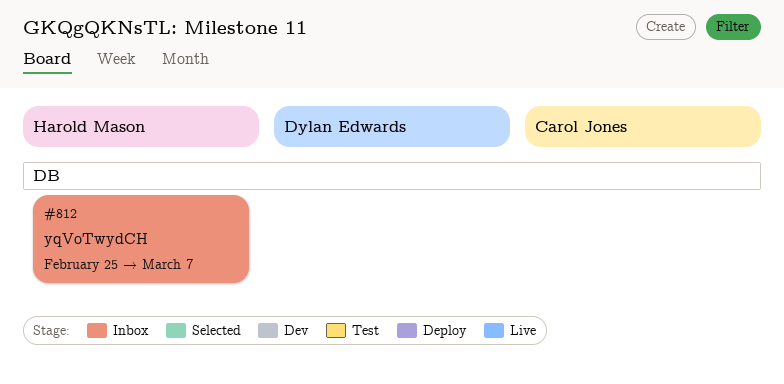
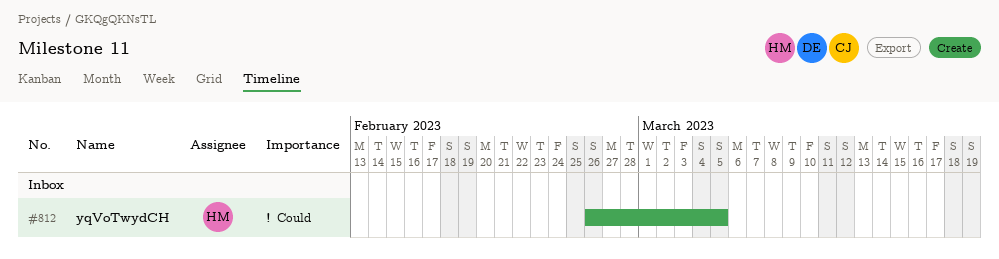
#812, start: Feb 25 -> Feb 26
#812, due: Mar 7 -> Mar 5

